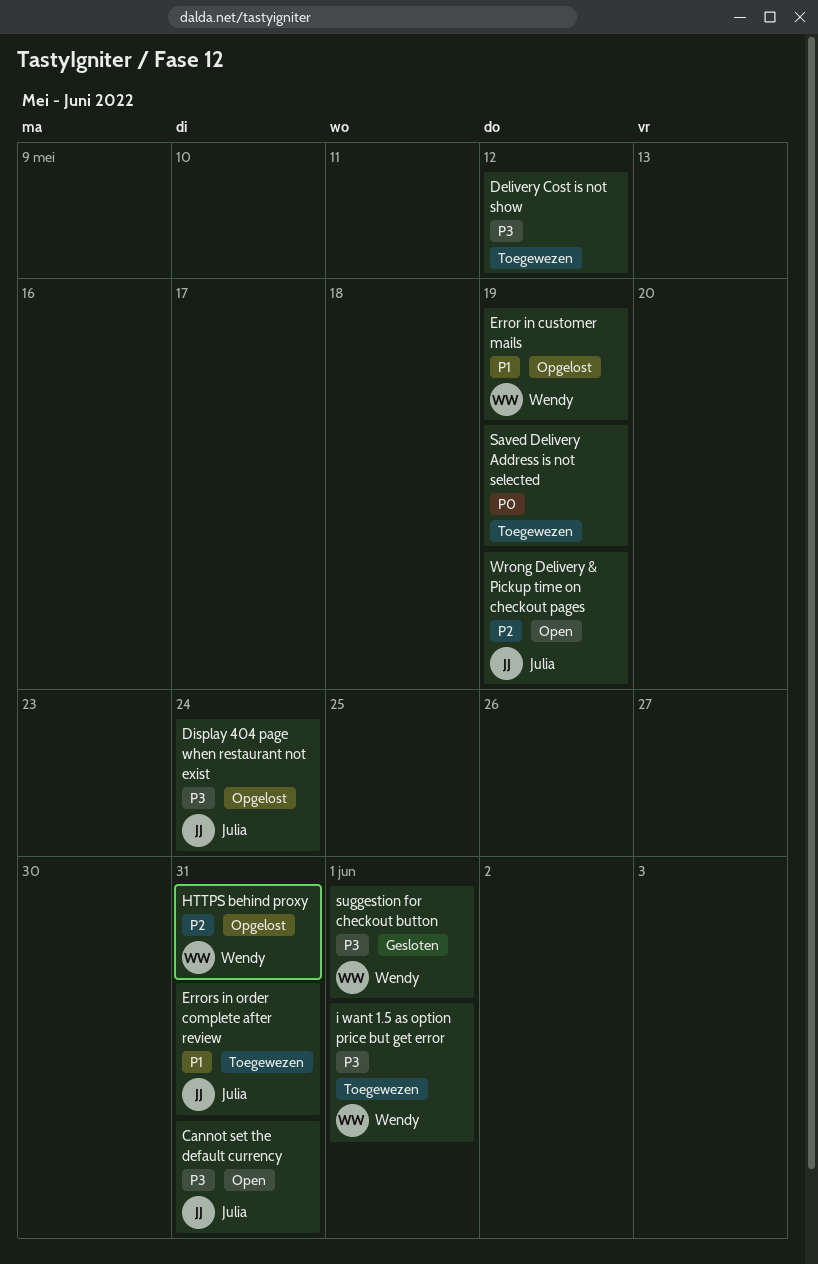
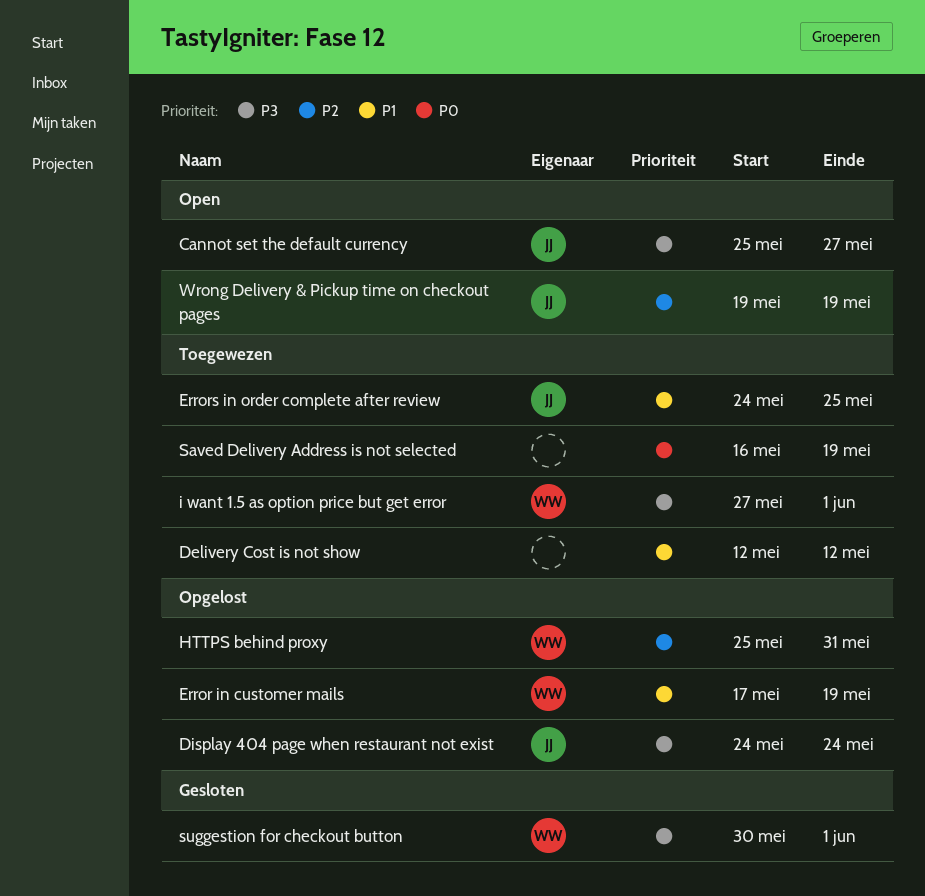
Cannot set the default currency, due: May 31 -> May 27
Delivery Cost is not show, priority: P3 -> P1
Errors in order complete after review, due: May 31 -> May 25

